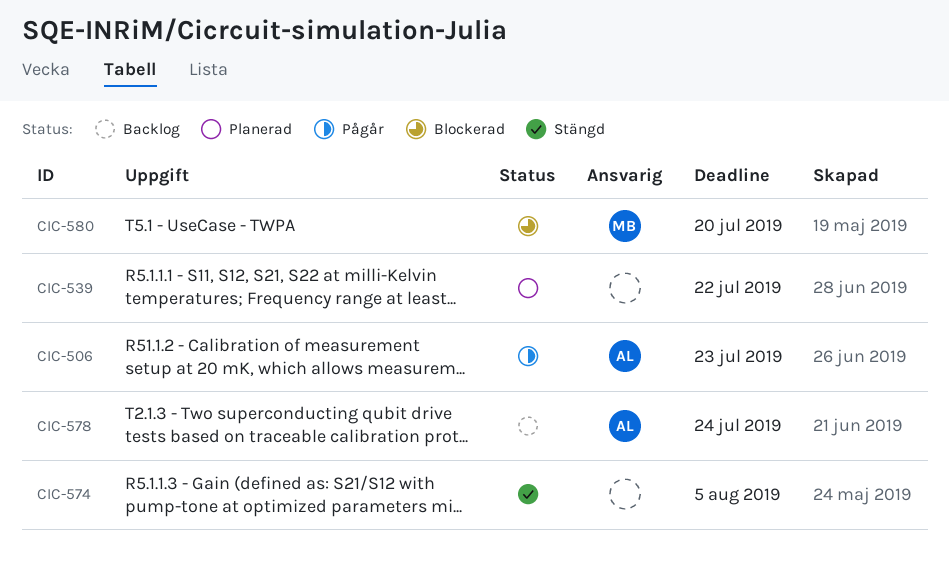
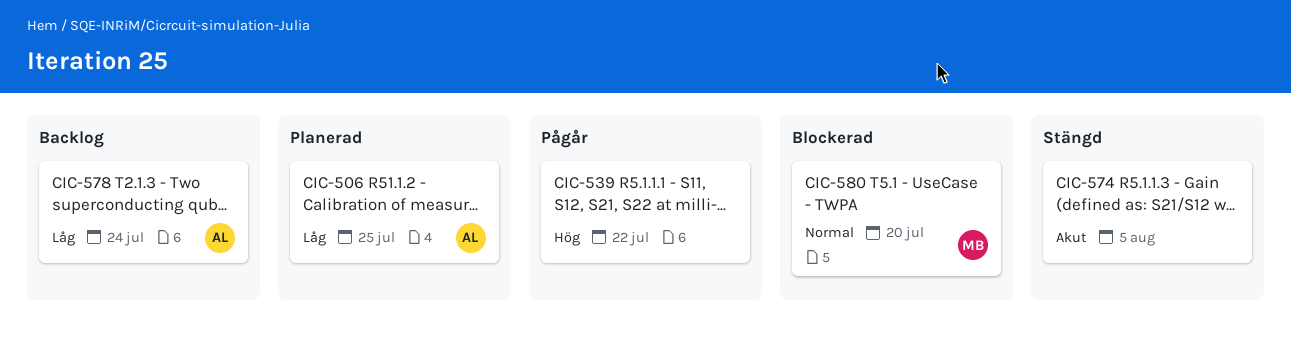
CIC-506, status: Pågår -> Planerad
CIC-506, due: Jul 23 -> Jul 25
CIC-539, status: Planerad -> Pågår

